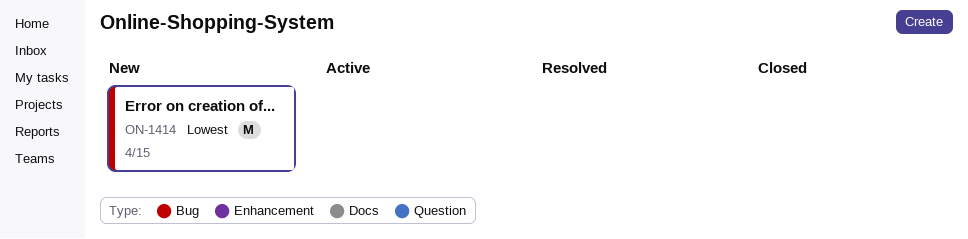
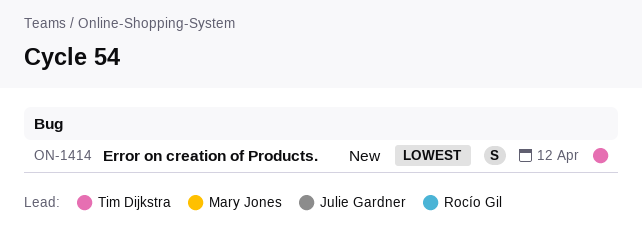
ON-1414, estimate: M -> S
ON-1414, due: Apr 15 -> Apr 12

